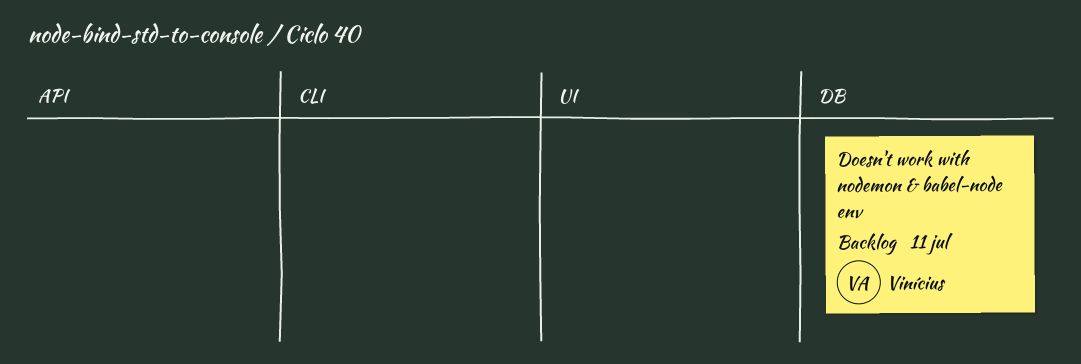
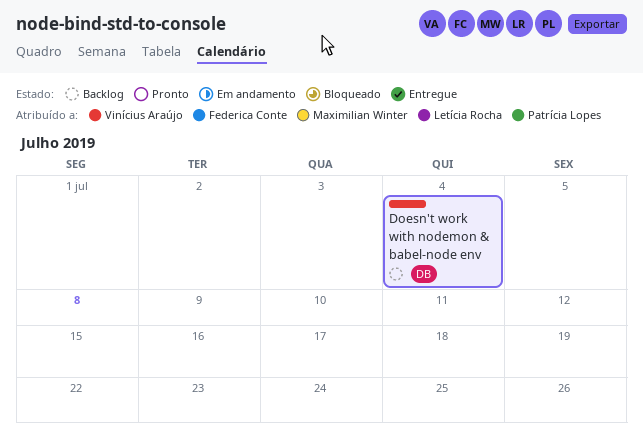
Doesn't work with nodemon & babel-node env, due: Jul 11 -> Jul 4

